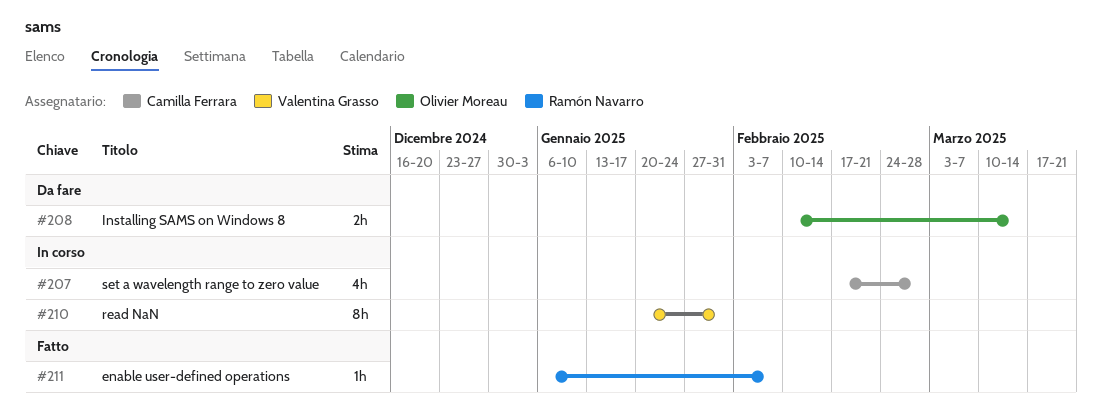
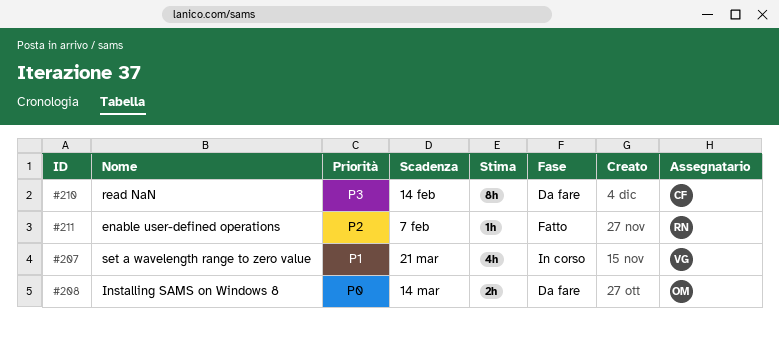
#207, owner: Camilla Ferrara -> Valentina Grasso
#207, due: Feb 28 -> Mar 21
#210, status: In corso -> Da fare
#210, owner: Valentina Grasso -> Camilla Ferrara
#210, due: Jan 31 -> Feb 14

